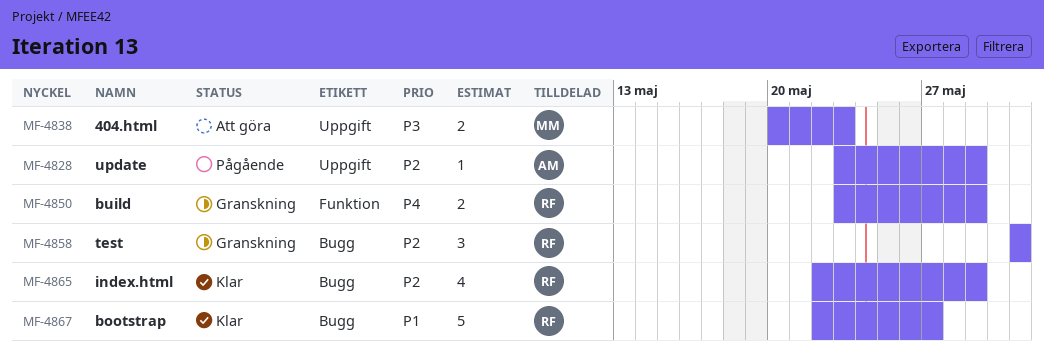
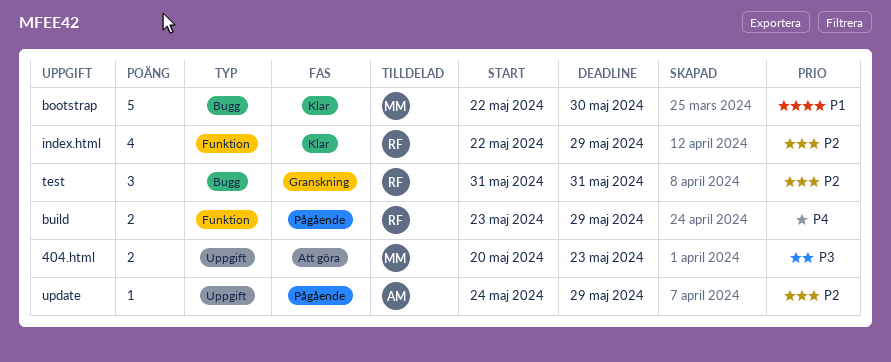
bootstrap, owner: RF -> MM
bootstrap, due: May 27 -> May 30
build, status: Granskning -> Pågående
index.html, label: Bugg -> Funktion
update, start: May 23 -> May 24

